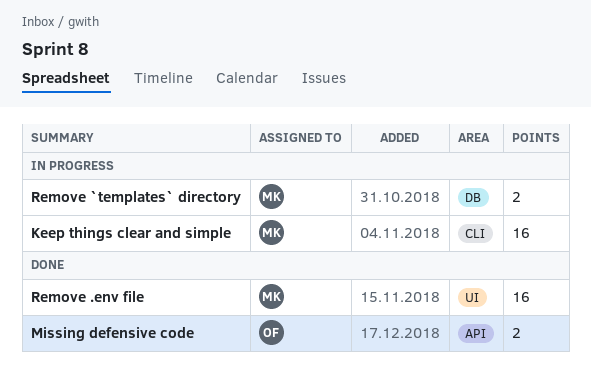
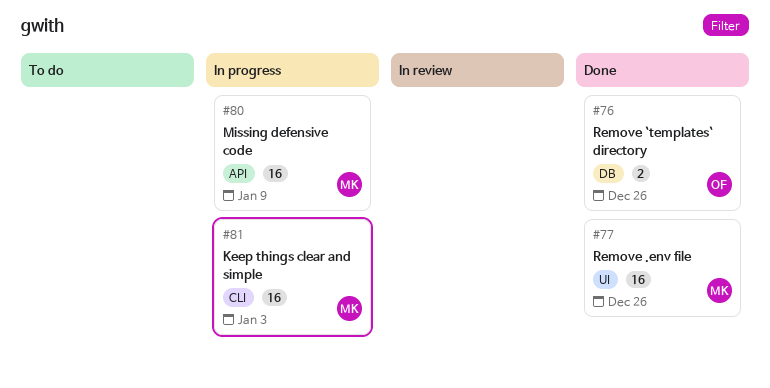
Missing defensive code, status: Done -> In progress
Missing defensive code, owner: OF -> MK
Missing defensive code, estimate: 2 -> 16
Remove `templates` directory, status: In progress -> Done
Remove `templates` directory, owner: MK -> OF

